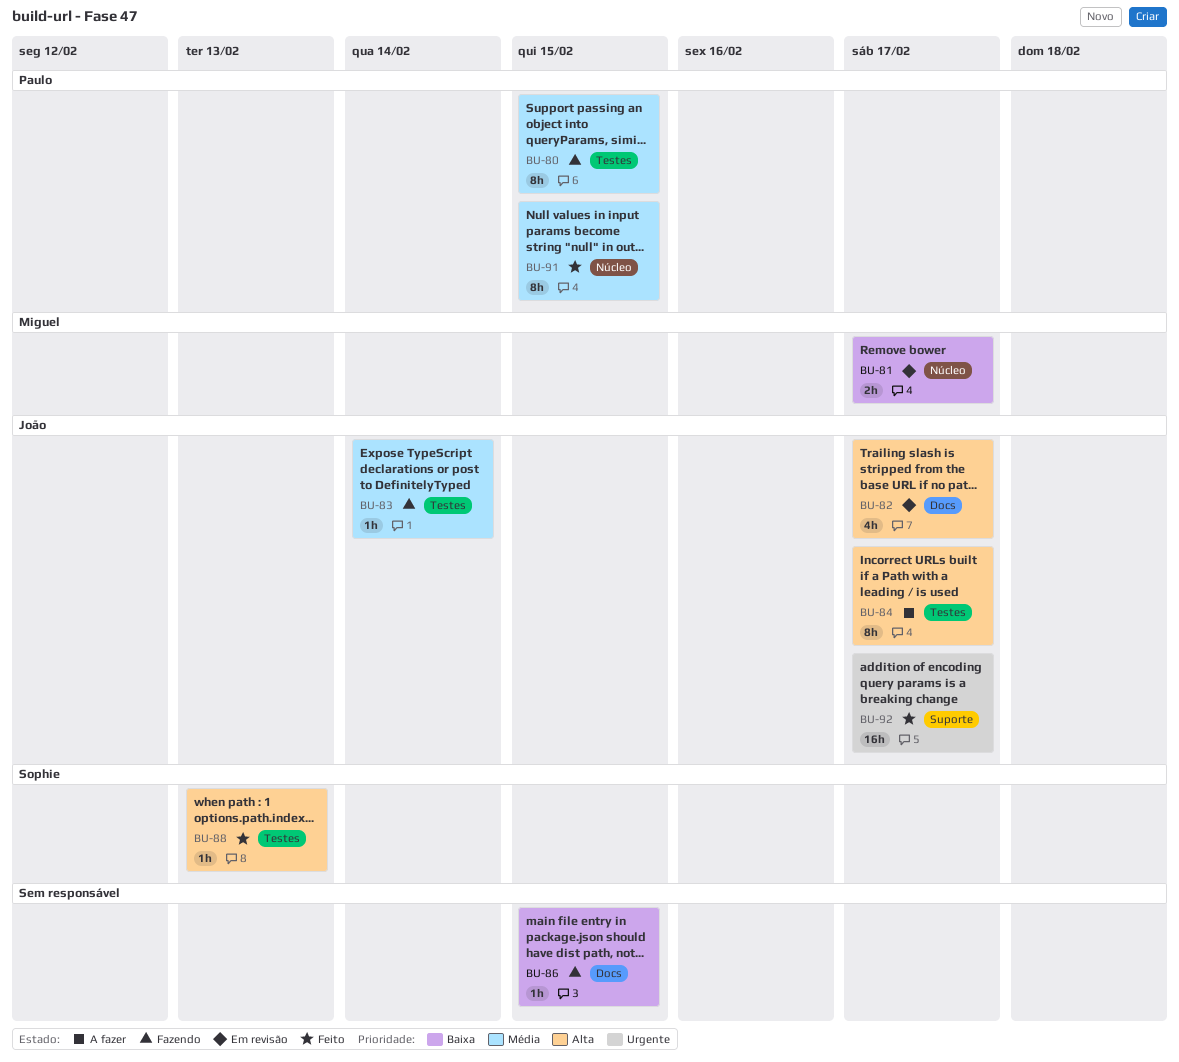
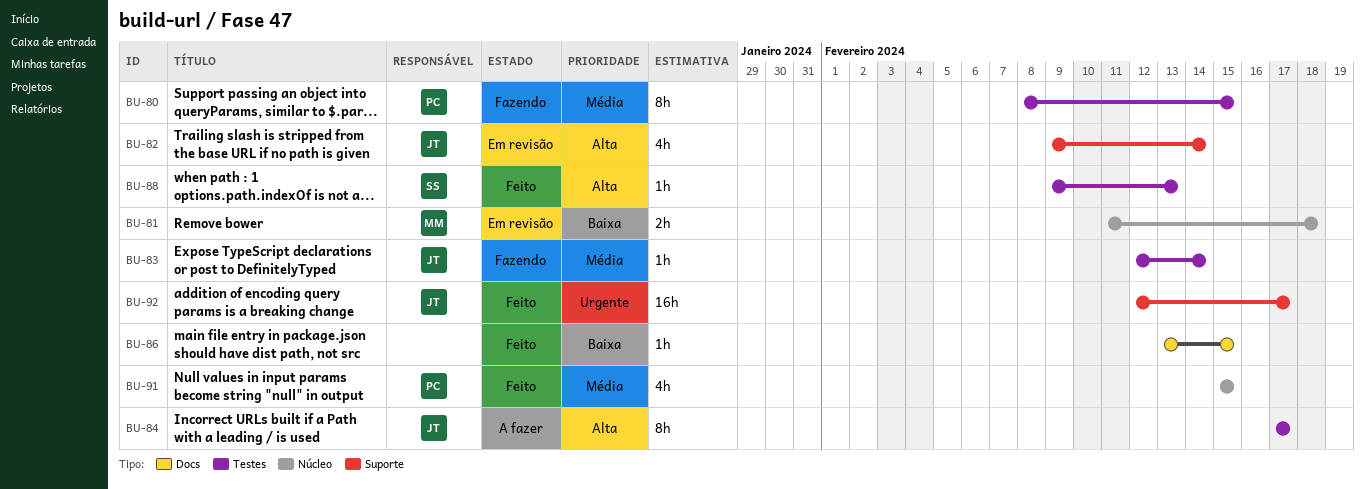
BU-81, due: Feb 17 -> Feb 18
BU-82, label: Docs -> Suporte
BU-82, due: Feb 17 -> Feb 14
BU-86, status: Fazendo -> Feito
BU-91, estimate: 8h -> 4h

